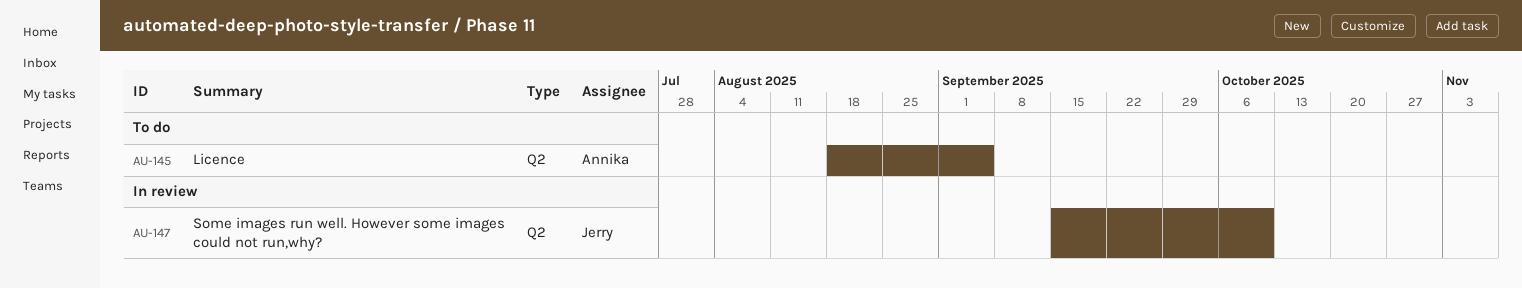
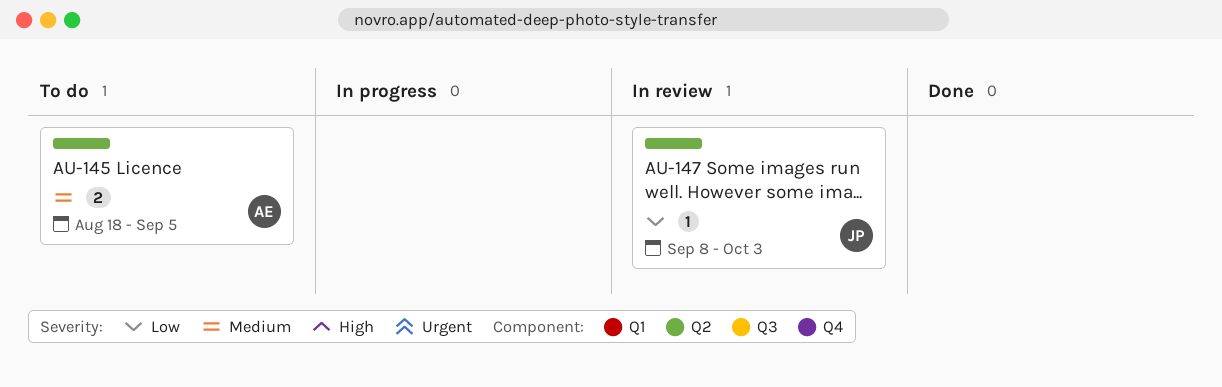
AU-147, start: Sep 15 -> Sep 8
AU-147, due: Oct 10 -> Oct 3

